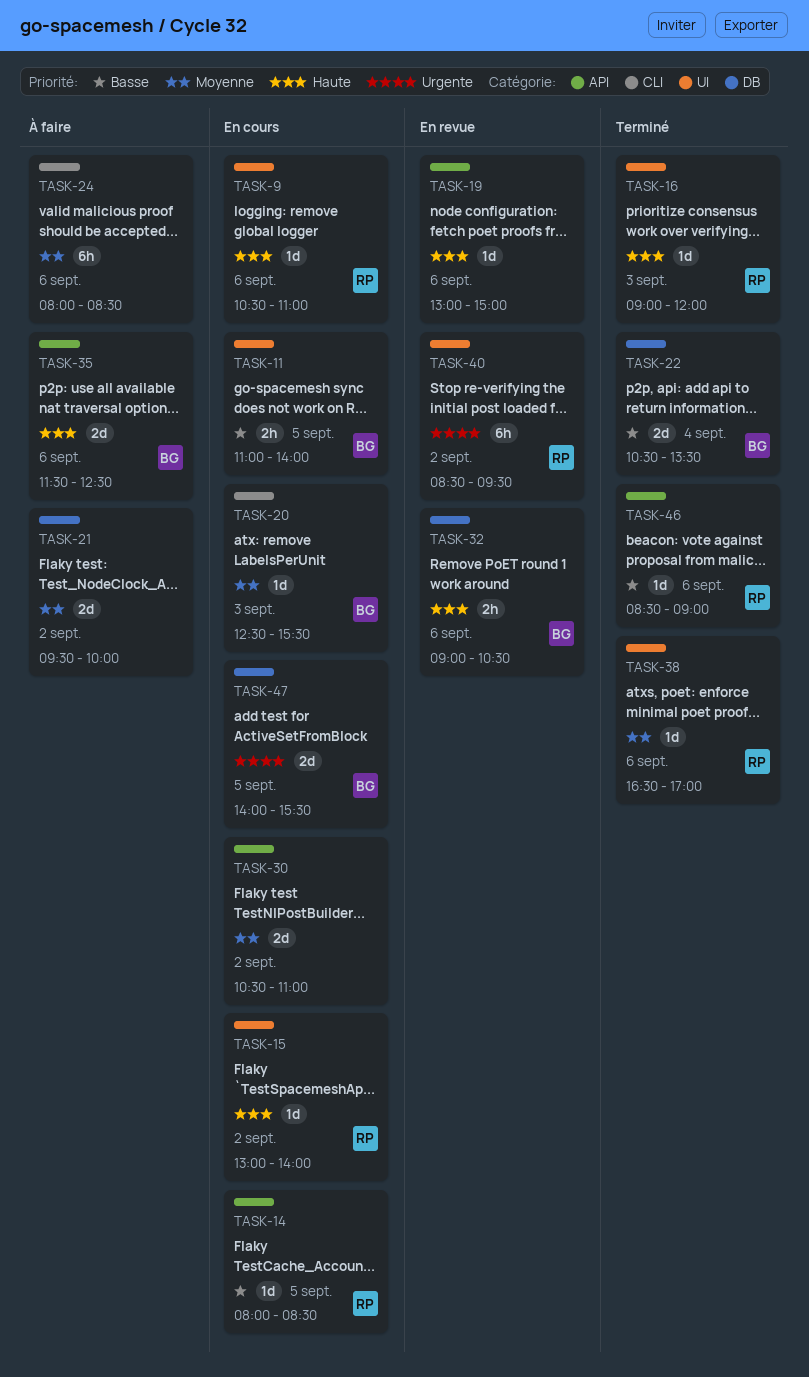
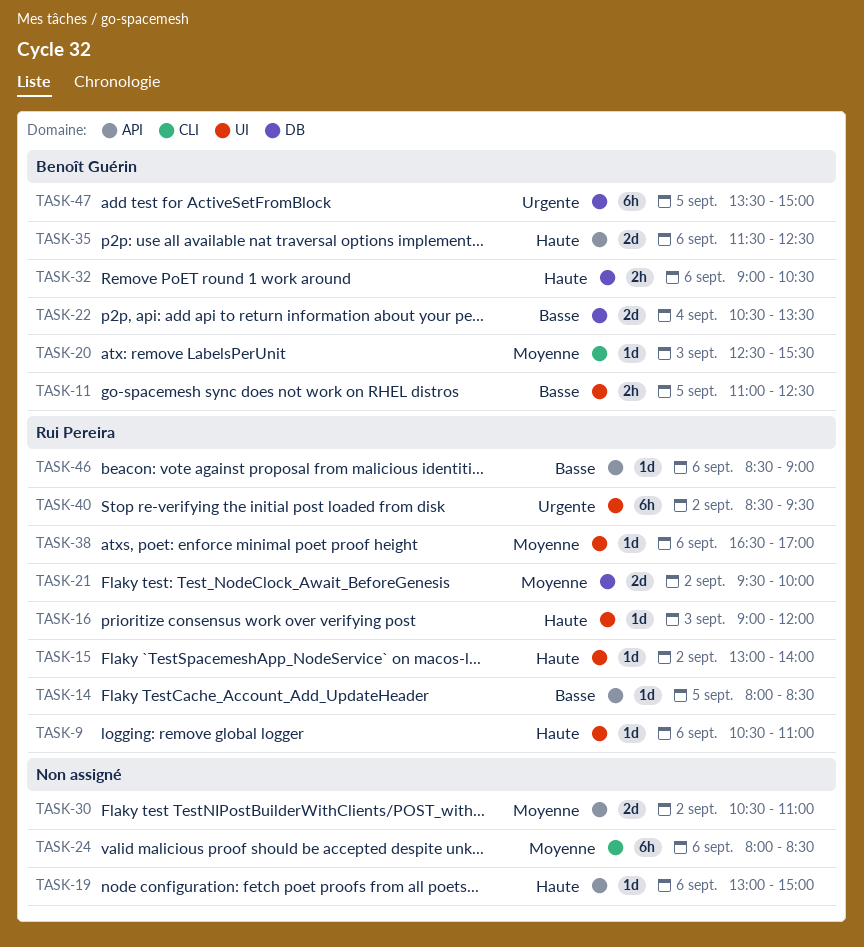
TASK-11, ends: 14:00 -> 12:30
TASK-21, owner: none -> Rui Pereira
TASK-47, estimate: 2d -> 6h
TASK-47, begins: 14:00 -> 13:30
TASK-47, ends: 15:30 -> 15:00

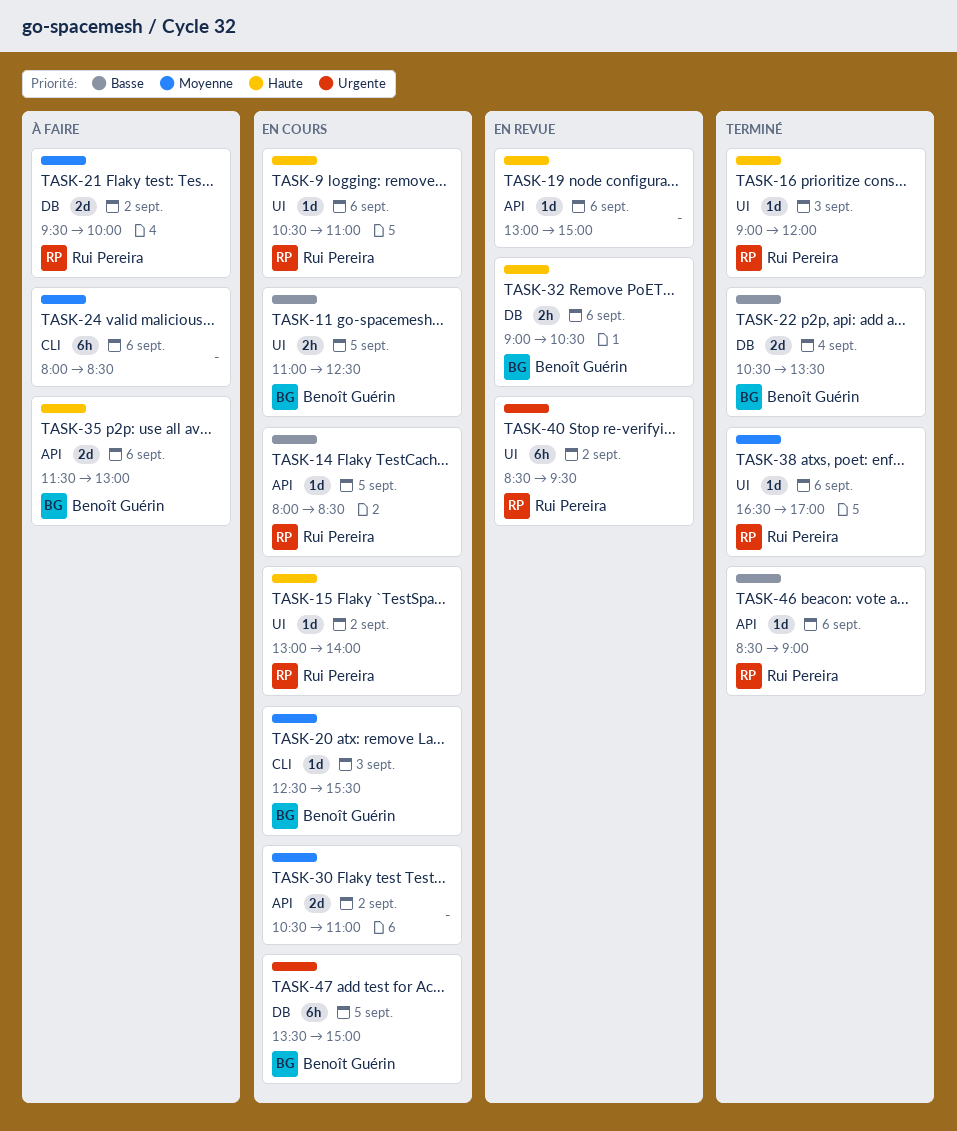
TASK-35, ends: 12:30 -> 13:00

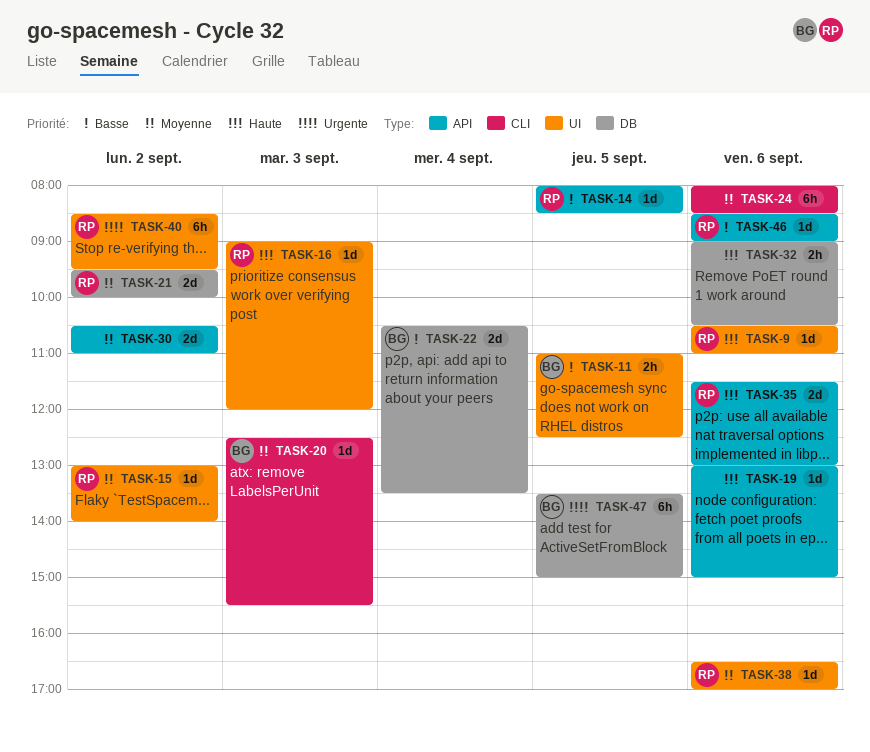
TASK-15, priority: Haute -> Moyenne
TASK-32, owner: Benoît Guérin -> none
TASK-35, owner: Benoît Guérin -> Rui Pereira

